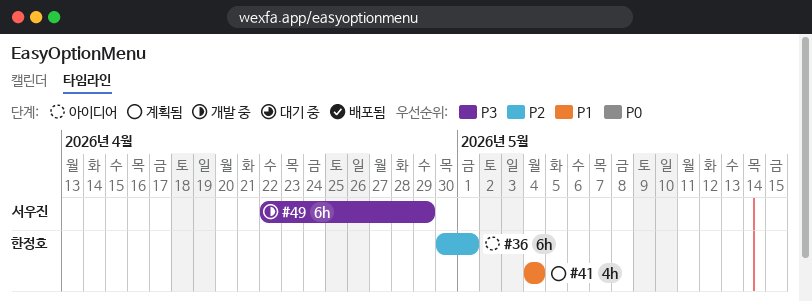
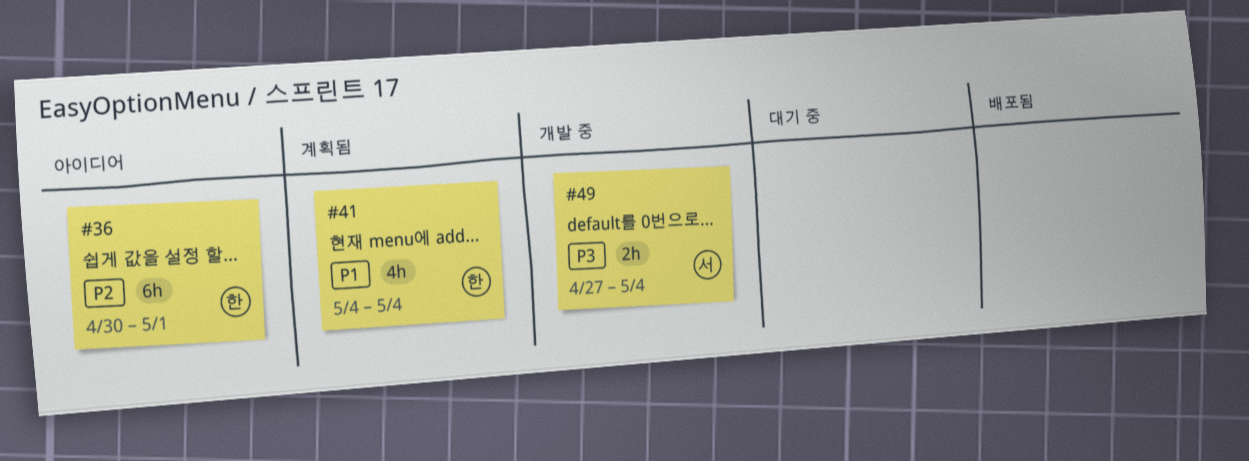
#49, estimate: 6h -> 2h
#49, start: Apr 22 -> Apr 27
#49, due: Apr 29 -> May 4

